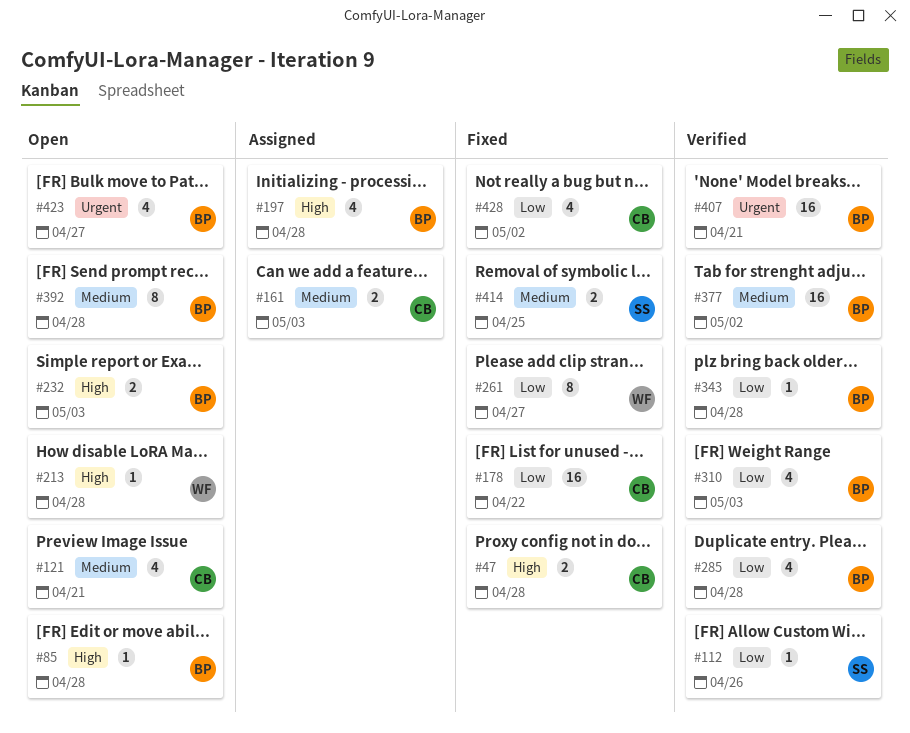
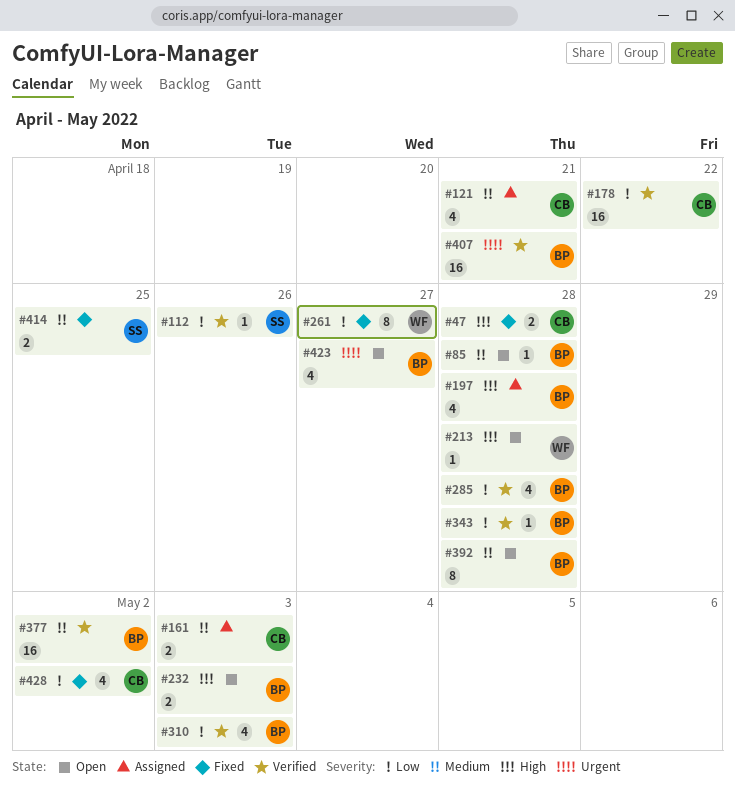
#85, priority: High -> Medium
#121, status: Open -> Assigned
#178, status: Fixed -> Verified

